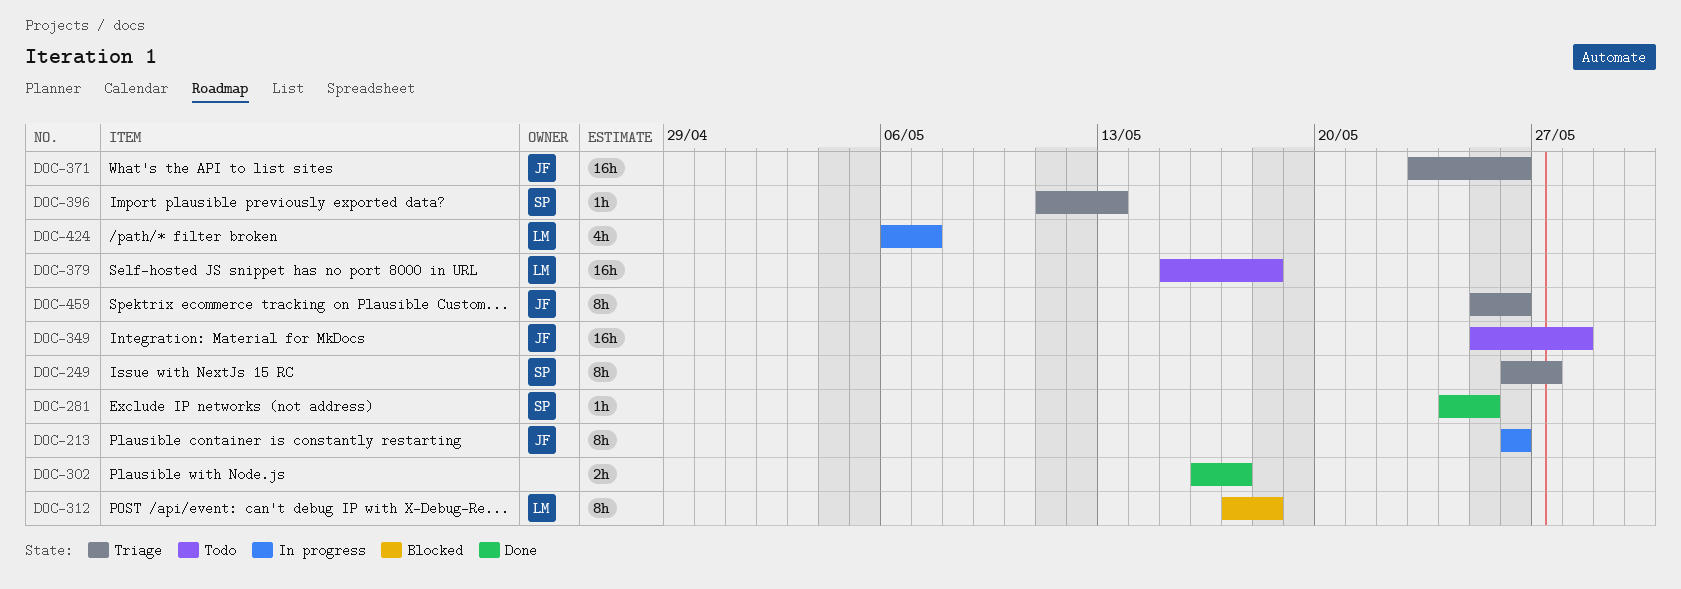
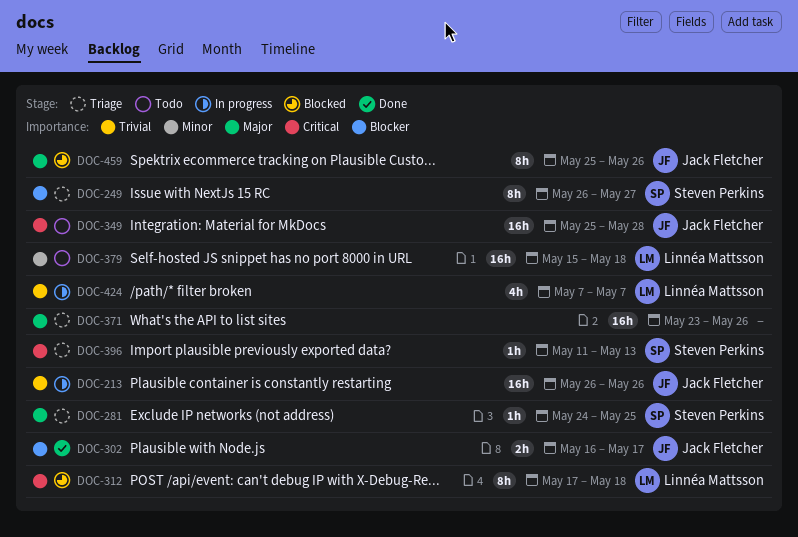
DOC-213, estimate: 8h -> 16h
DOC-281, status: Done -> Triage
DOC-302, owner: none -> Jack Fletcher
DOC-371, owner: Jack Fletcher -> none
DOC-424, start: May 6 -> May 7
DOC-459, status: Triage -> Blocked

